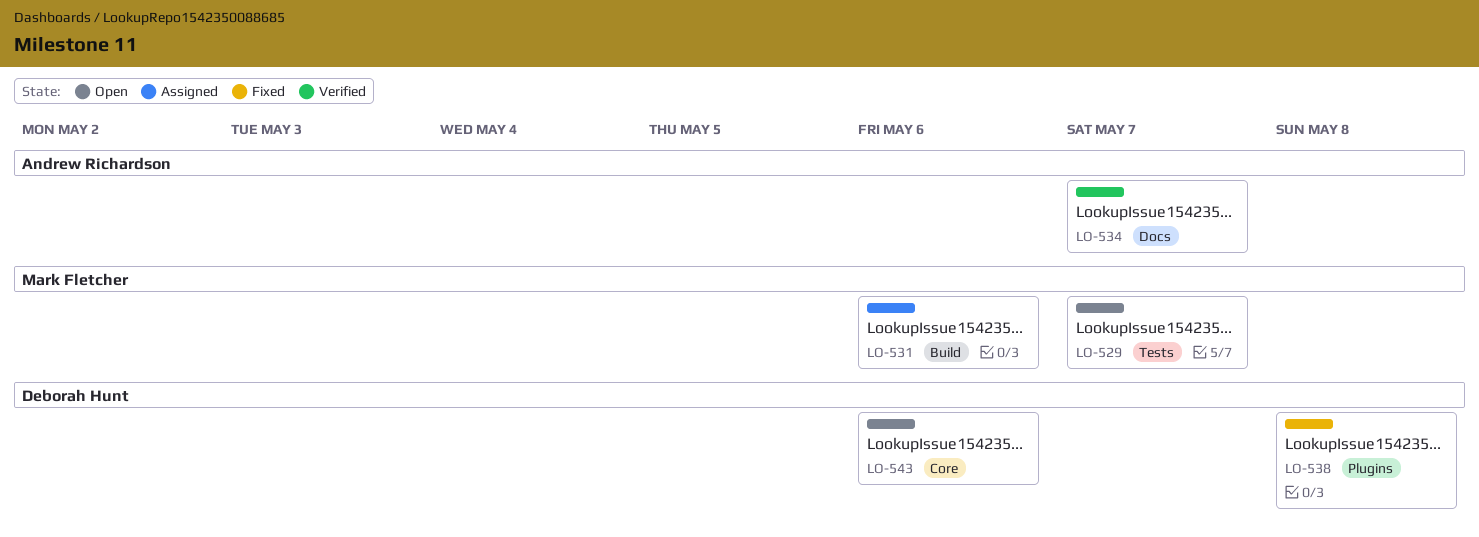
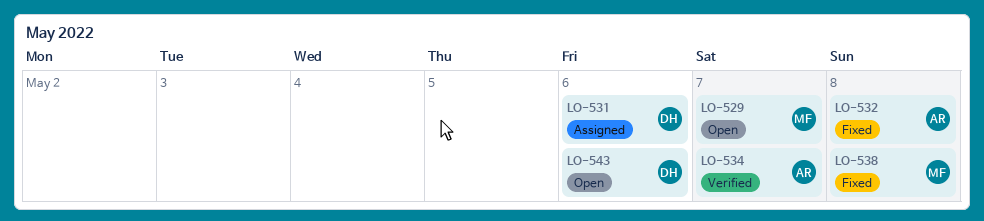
LO-531, owner: Mark Fletcher -> Deborah Hunt
LO-532: none -> present
LO-538, owner: Deborah Hunt -> Mark Fletcher

